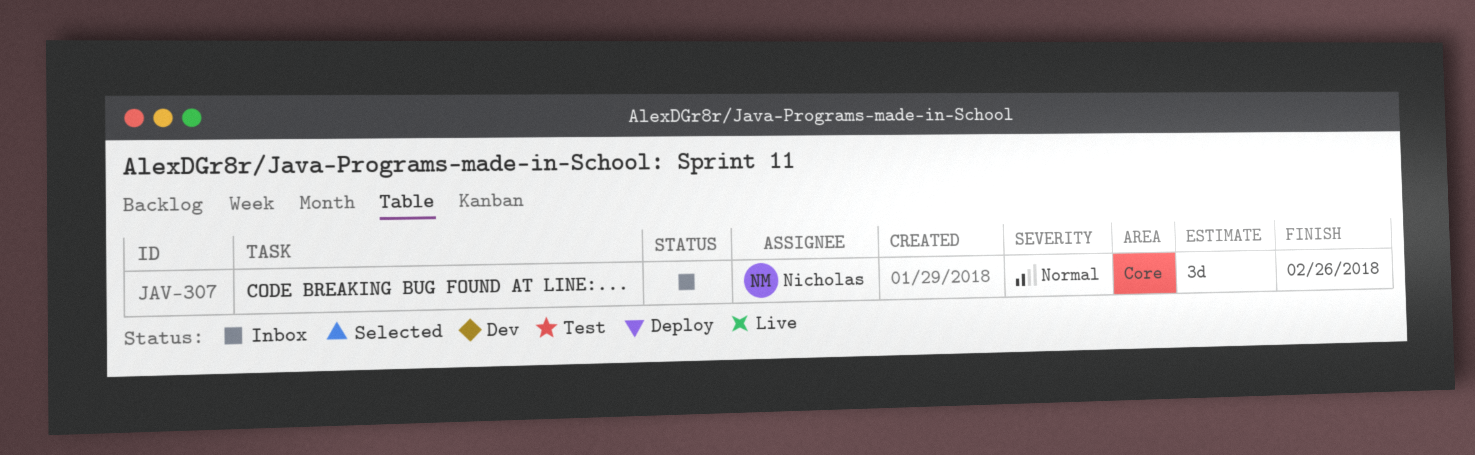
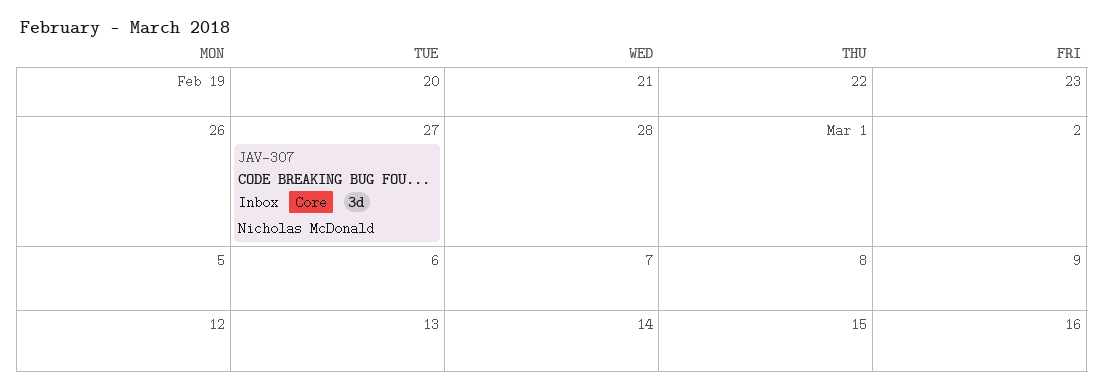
JAV-307, due: Feb 26 -> Feb 27

